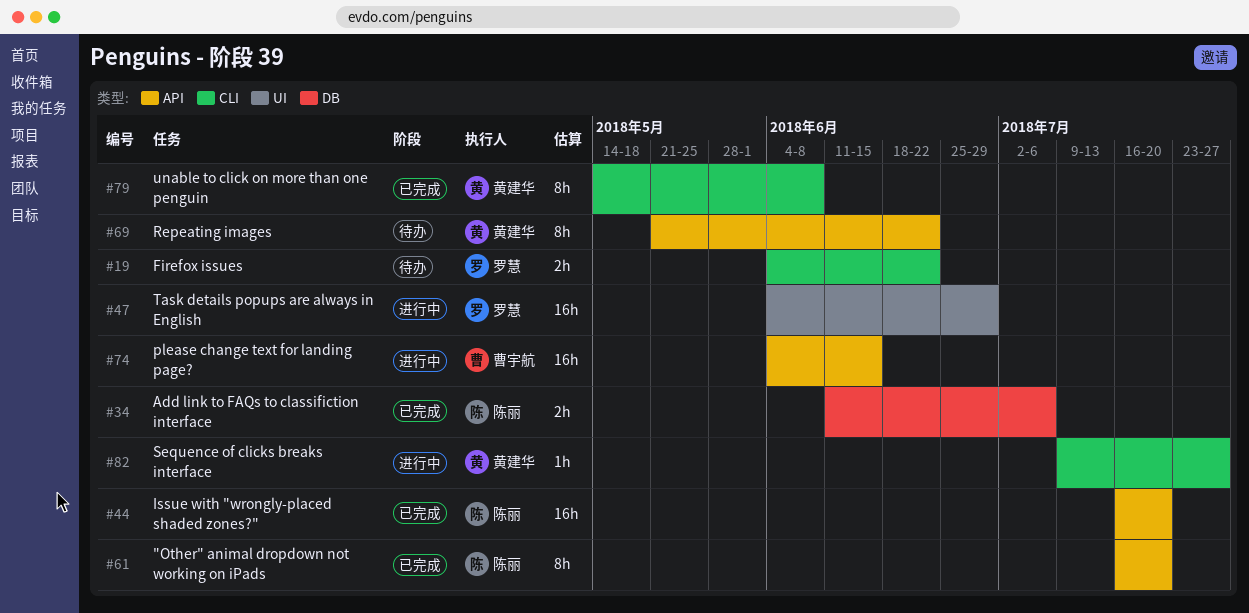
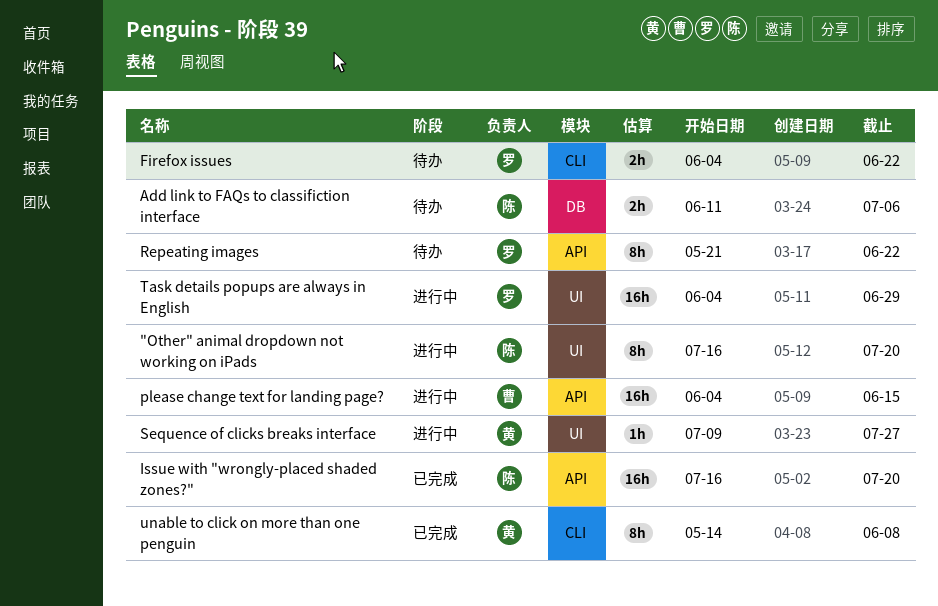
"Other" animal dropdown not working on iPads, status: 已完成 -> 进行中
"Other" animal dropdown not working on iPads, label: API -> UI
Add link to FAQs to classifiction interface, status: 已完成 -> 待办
Repeating images, owner: 黄建华 -> 罗慧
Sequence of clicks breaks interface, label: CLI -> UI

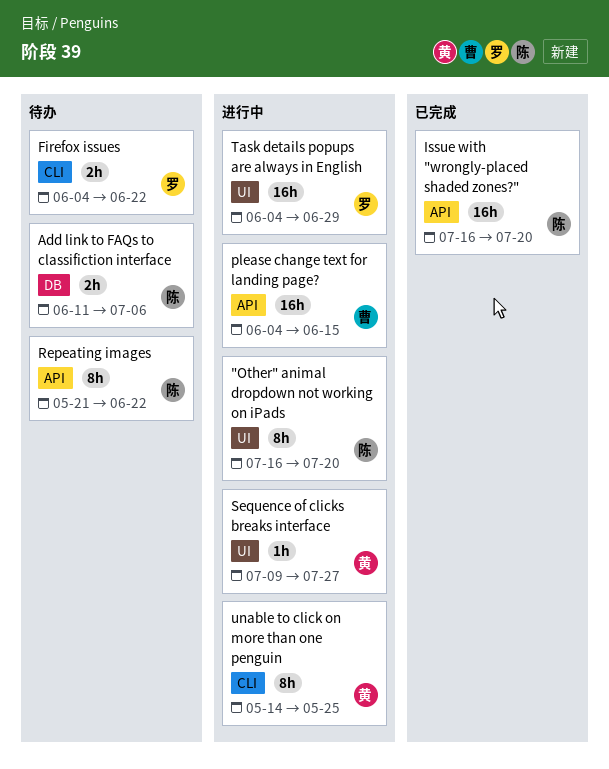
Repeating images, owner: 罗 -> 陈
unable to click on more than one penguin, status: 已完成 -> 进行中
unable to click on more than one penguin, due: Jun 8 -> May 25

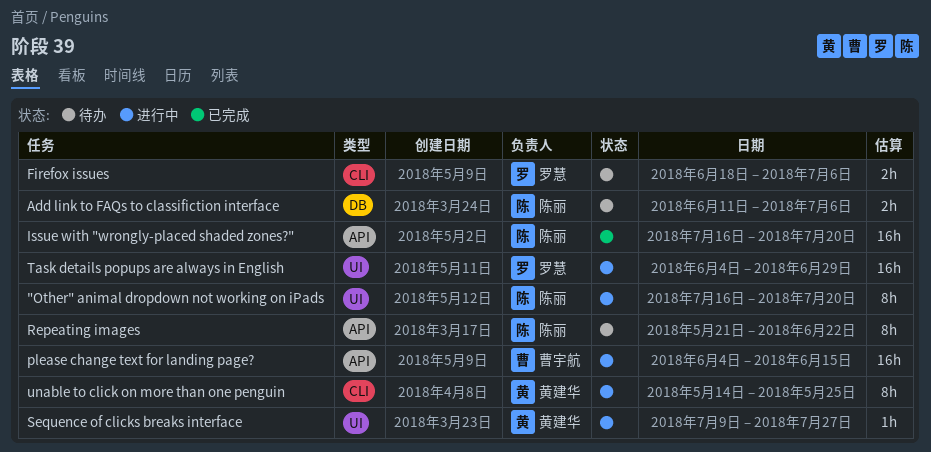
Firefox issues, start: Jun 4 -> Jun 18
Firefox issues, due: Jun 22 -> Jul 6

